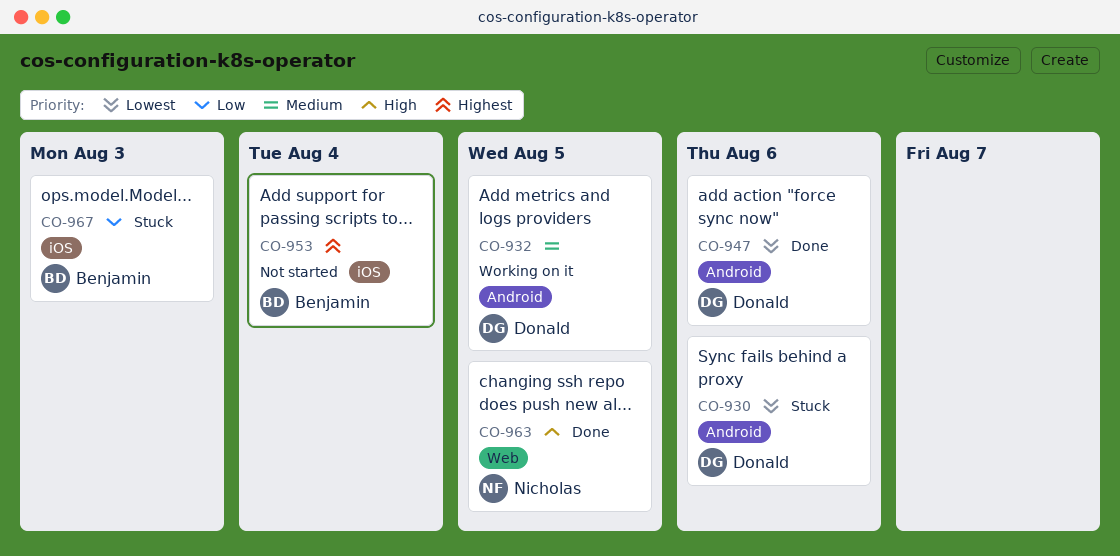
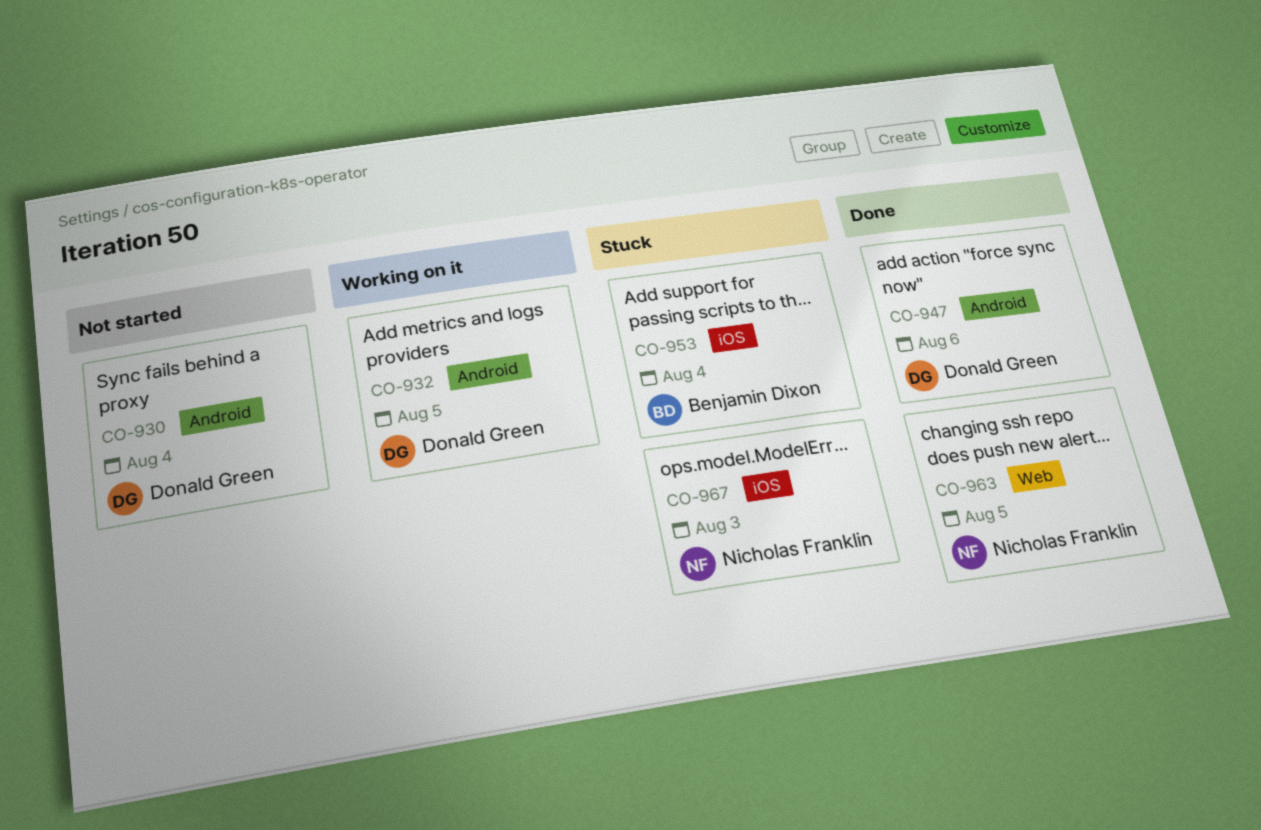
CO-930, status: Stuck -> Not started
CO-930, due: Aug 6 -> Aug 4
CO-953, status: Not started -> Stuck
CO-967, owner: Benjamin Dixon -> Nicholas Franklin

